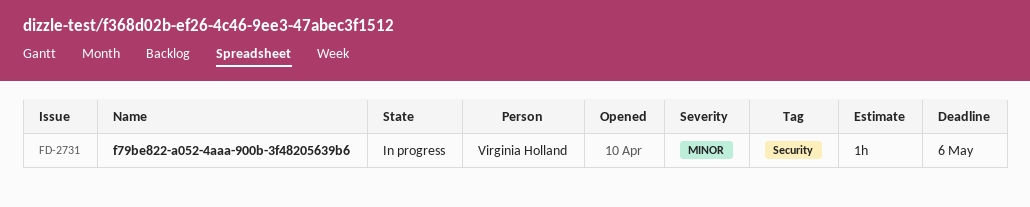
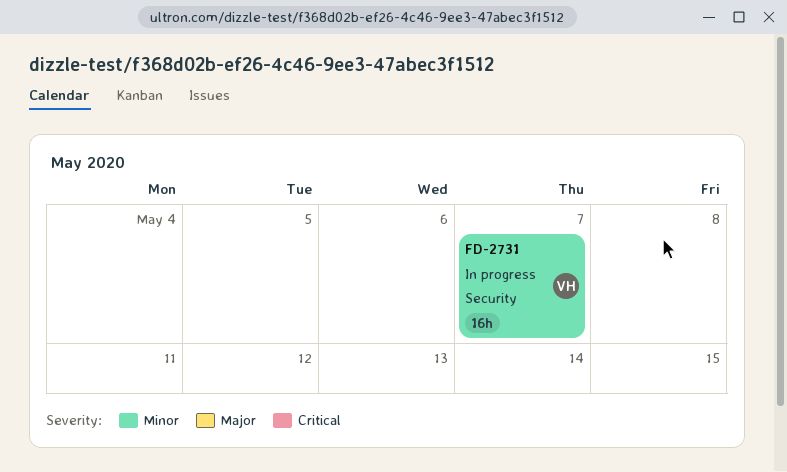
FD-2731, estimate: 1h -> 16h
FD-2731, due: May 6 -> May 7

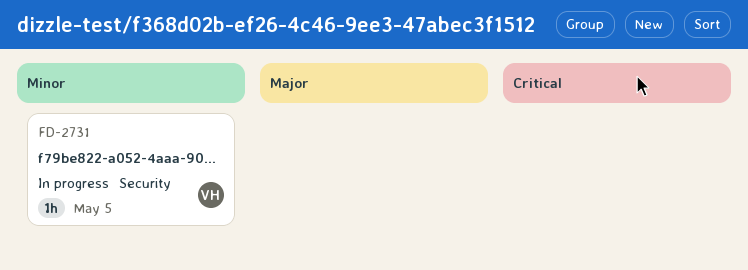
FD-2731, estimate: 16h -> 1h
FD-2731, due: May 7 -> May 5

